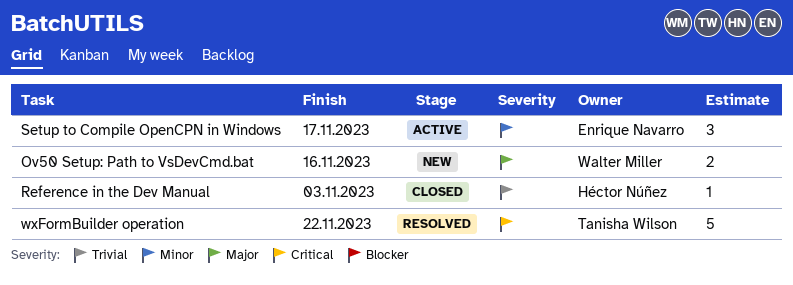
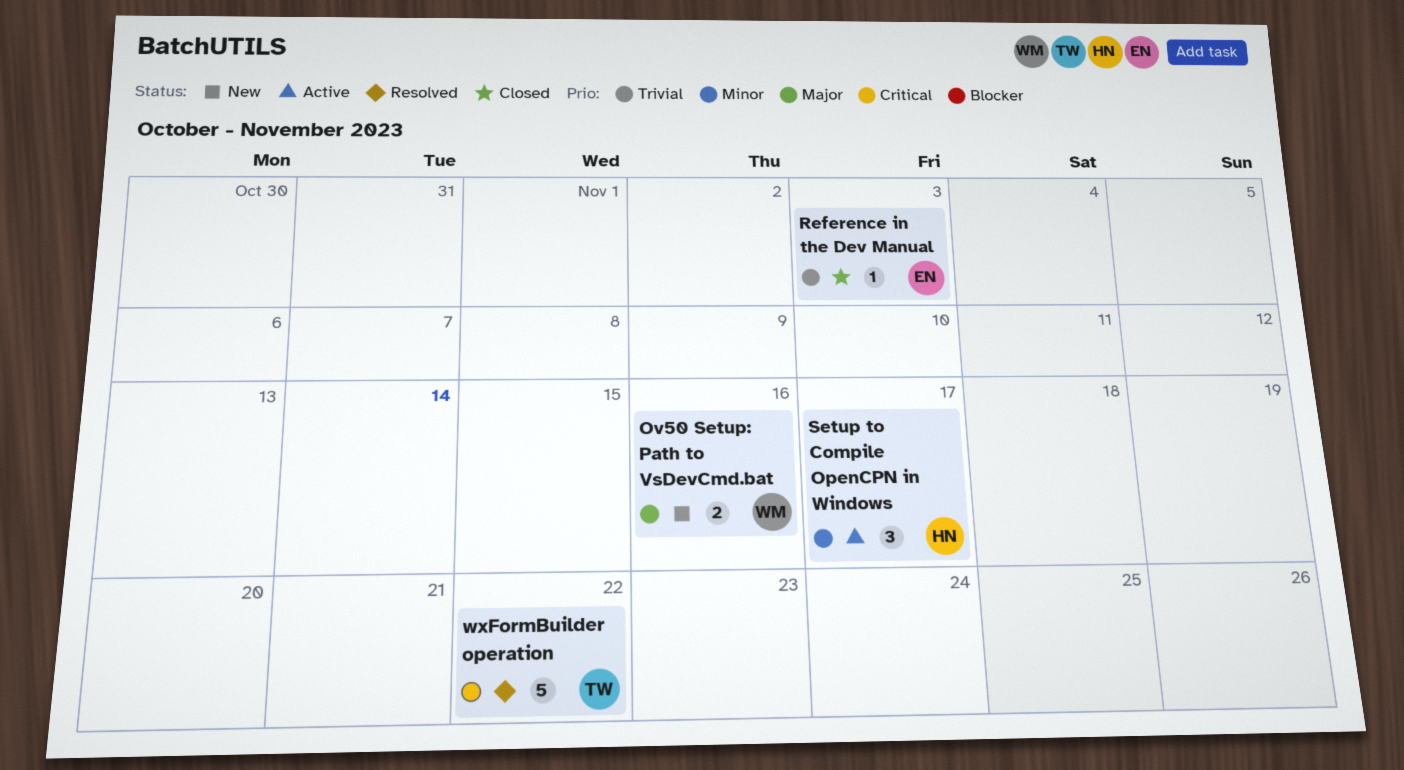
Reference in the Dev Manual, owner: Héctor Núñez -> Enrique Navarro
Setup to Compile OpenCPN in Windows, owner: Enrique Navarro -> Héctor Núñez

